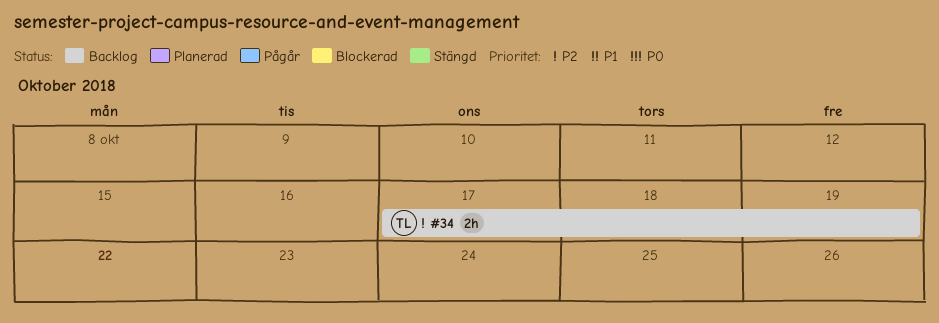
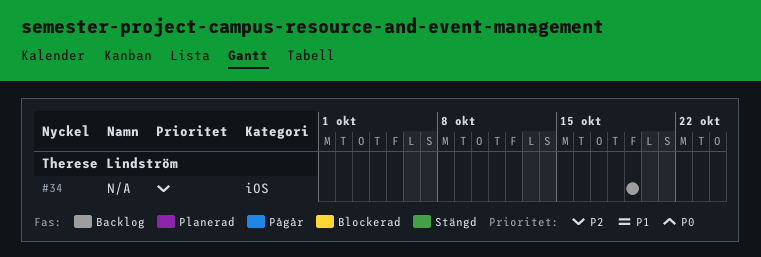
#34, start: Oct 17 -> Oct 19

